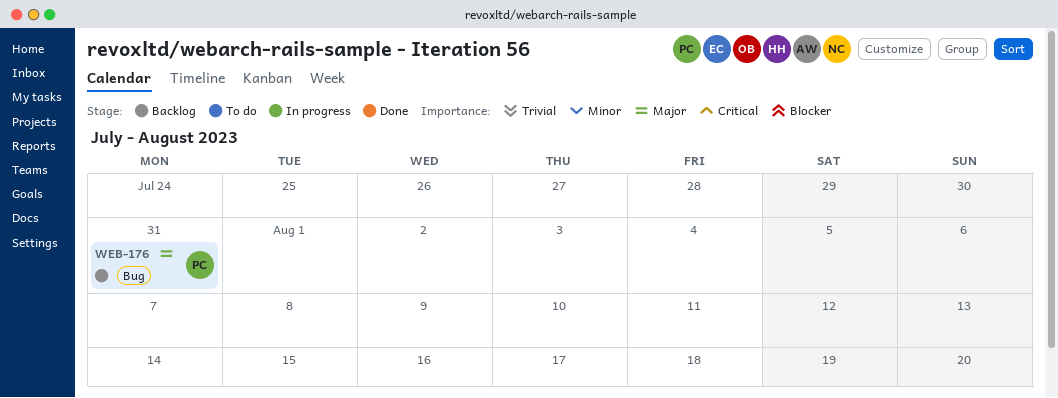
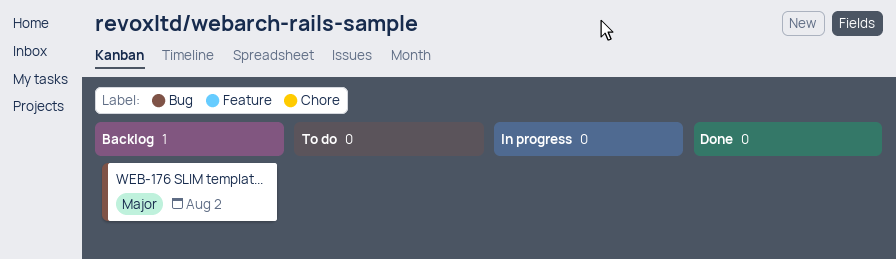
WEB-176, due: Jul 31 -> Aug 2

